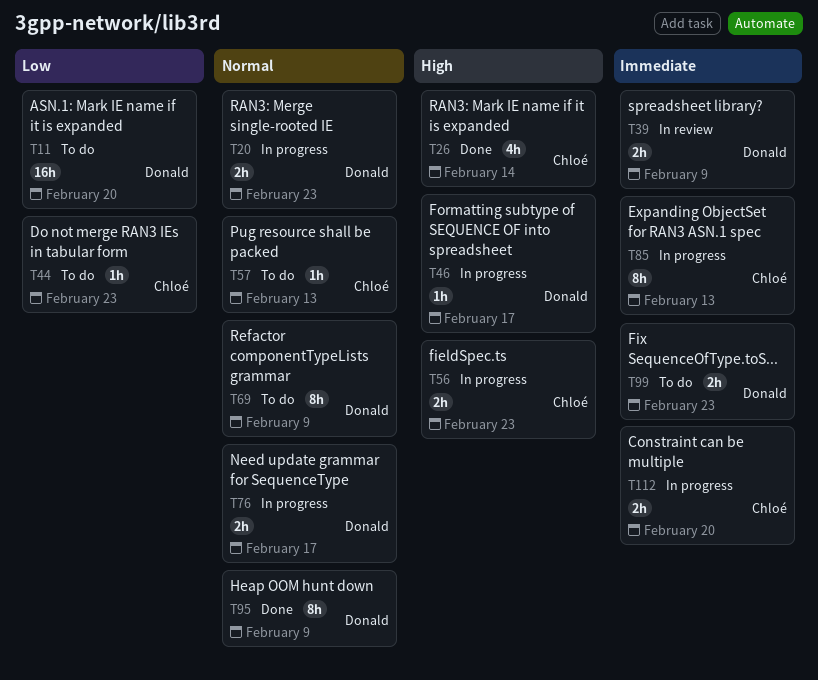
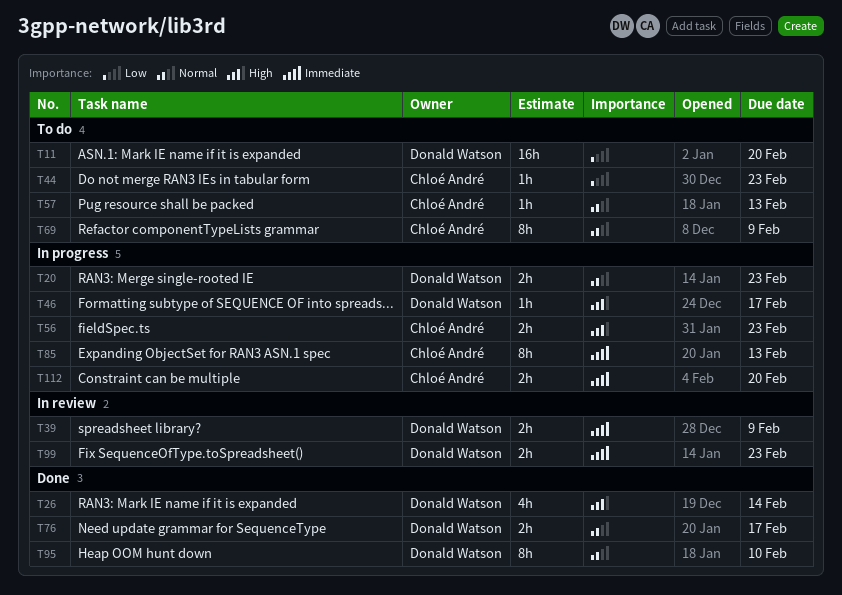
T26, owner: Chloé André -> Donald Watson
T69, owner: Donald Watson -> Chloé André
T76, status: In progress -> Done
T95, due: Feb 9 -> Feb 10
T99, status: To do -> In review

